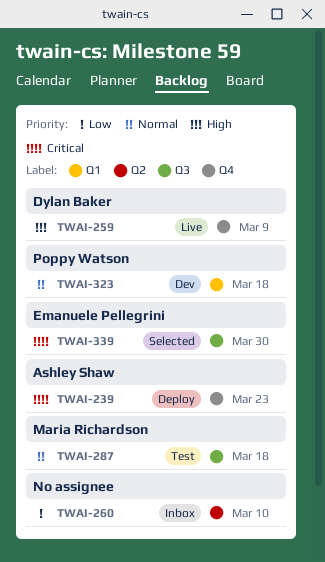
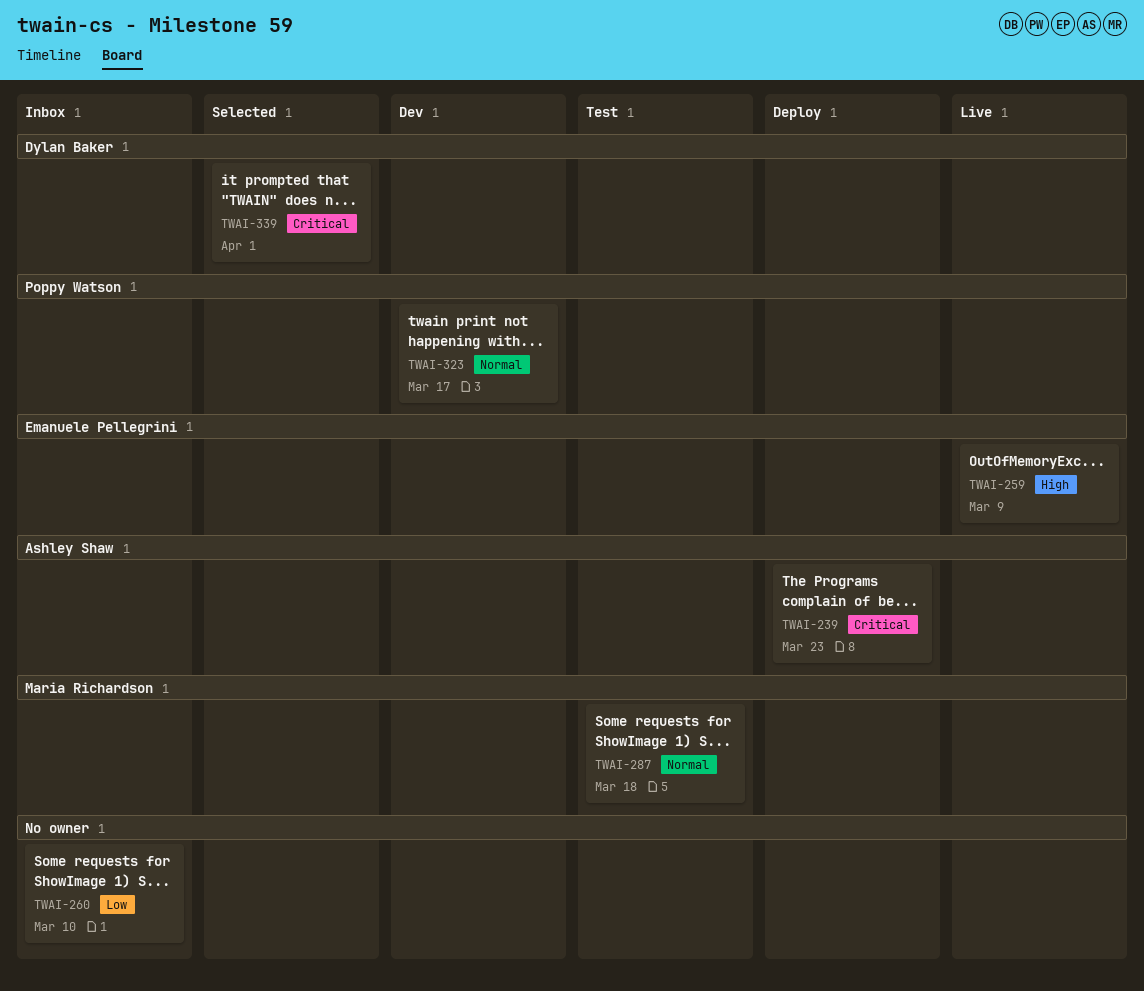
TWAI-259, owner: Dylan Baker -> Emanuele Pellegrini
TWAI-323, due: Mar 18 -> Mar 17
TWAI-339, owner: Emanuele Pellegrini -> Dylan Baker
TWAI-339, due: Mar 30 -> Apr 1

